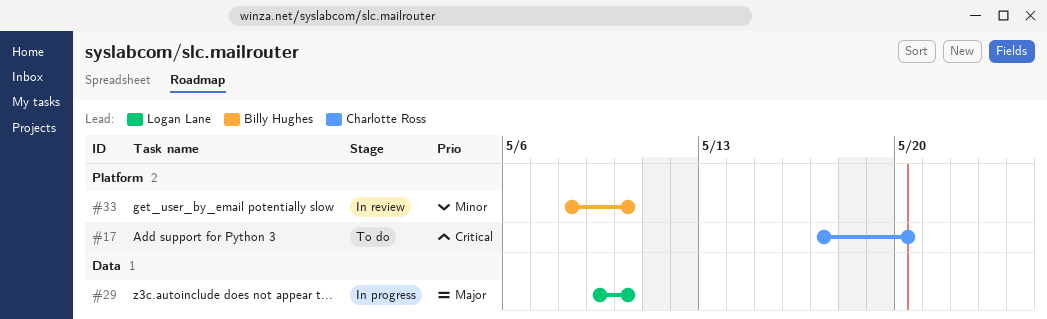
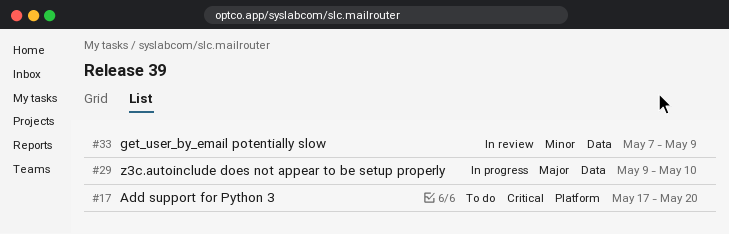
#33, label: Platform -> Data
#33, start: May 8 -> May 7
#33, due: May 10 -> May 9

